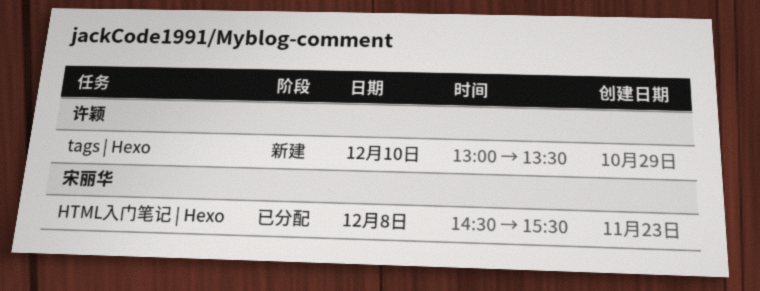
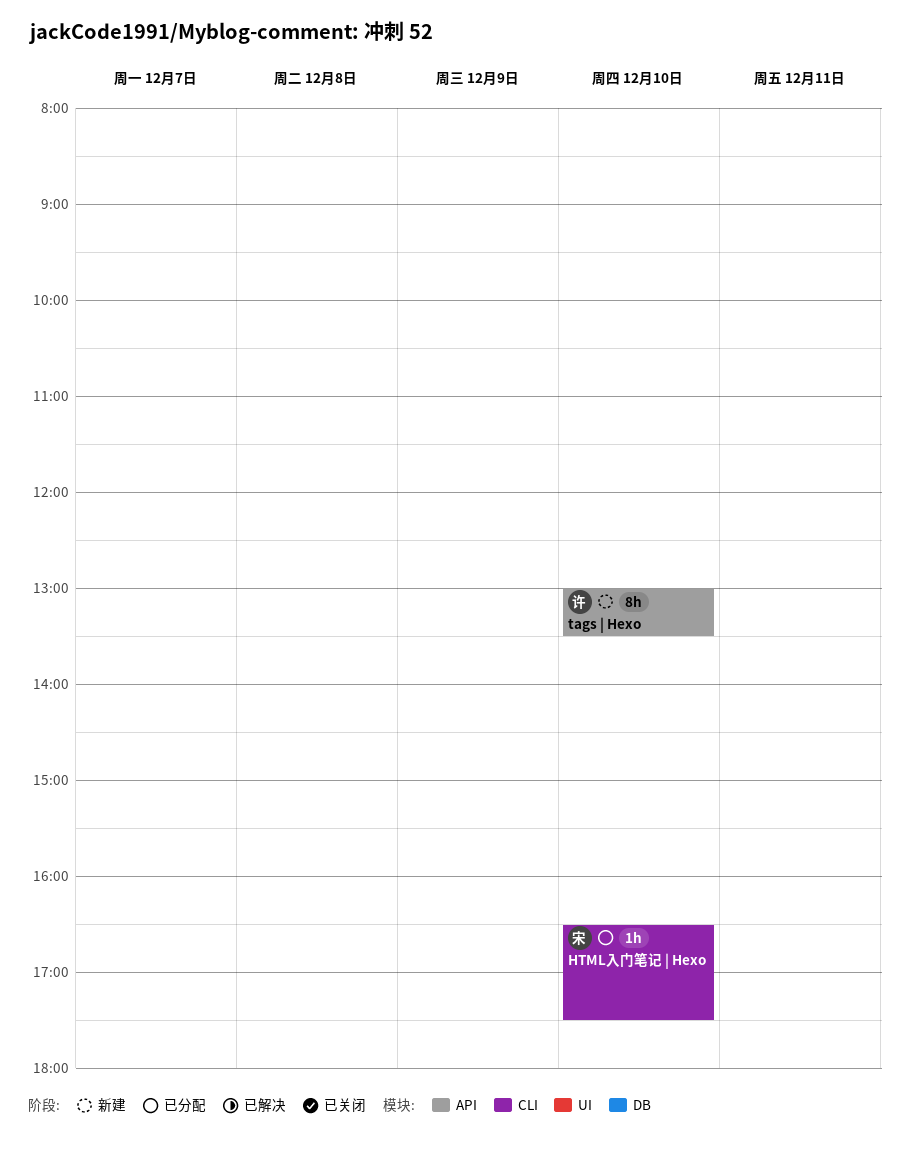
HTML入门笔记 | Hexo, day: Dec 8 -> Dec 10
HTML入门笔记 | Hexo, begins: 14:30 -> 16:30
HTML入门笔记 | Hexo, ends: 15:30 -> 17:30

